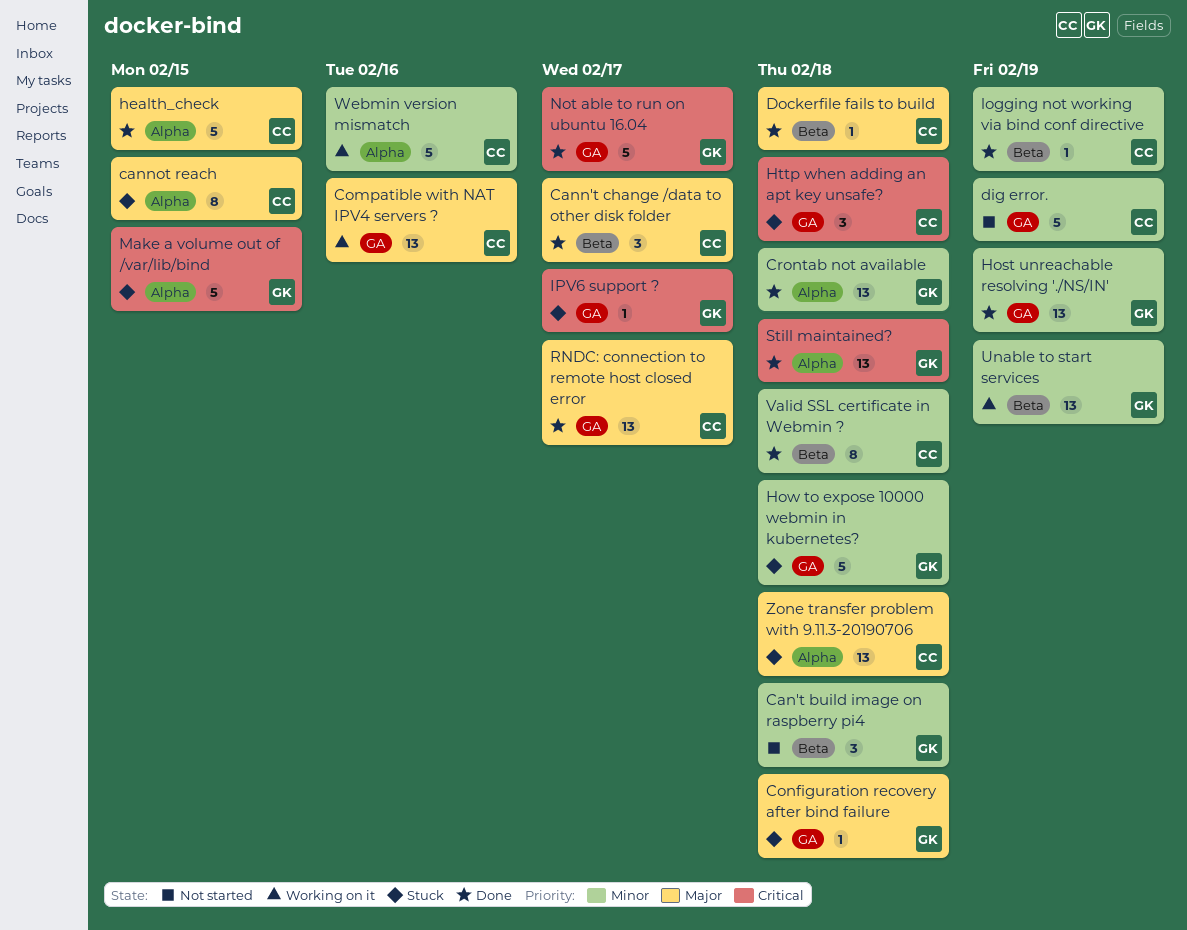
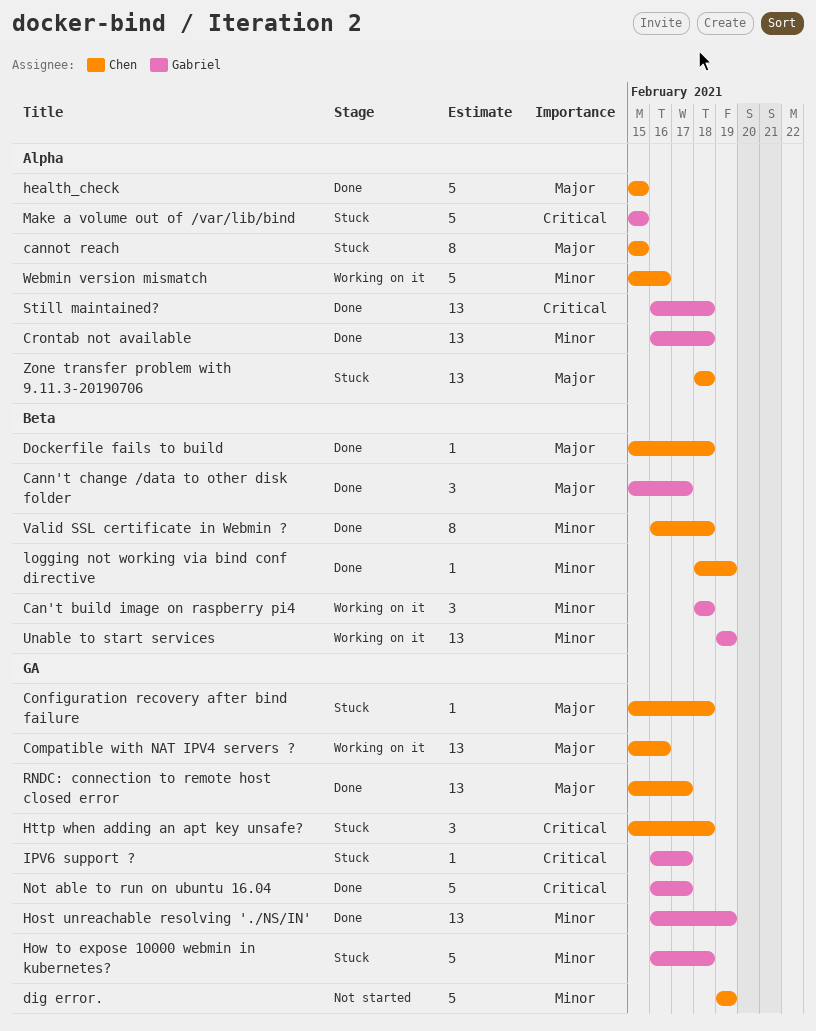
Can't build image on raspberry pi4, status: Not started -> Working on it
Cann't change /data to other disk folder, owner: Chen -> Gabriel
Configuration recovery after bind failure, owner: Gabriel -> Chen

